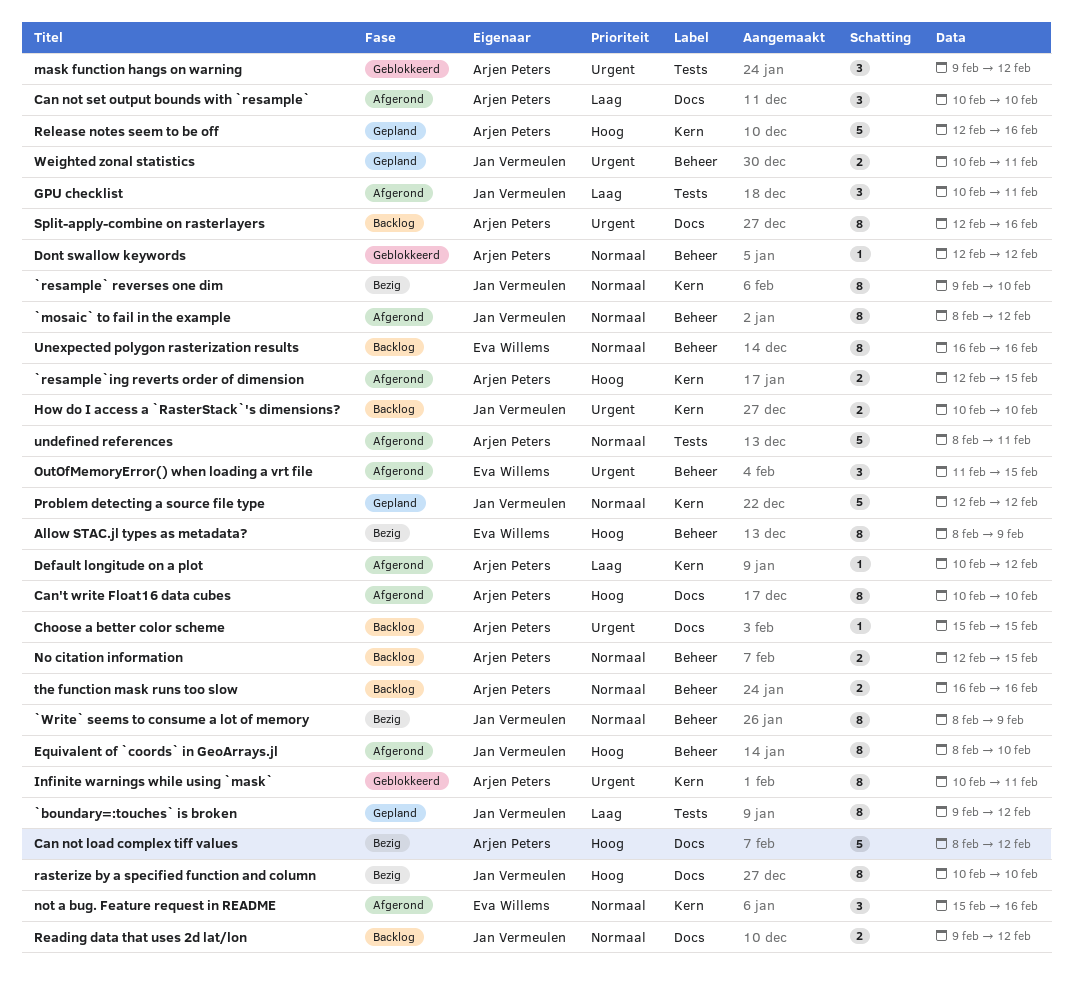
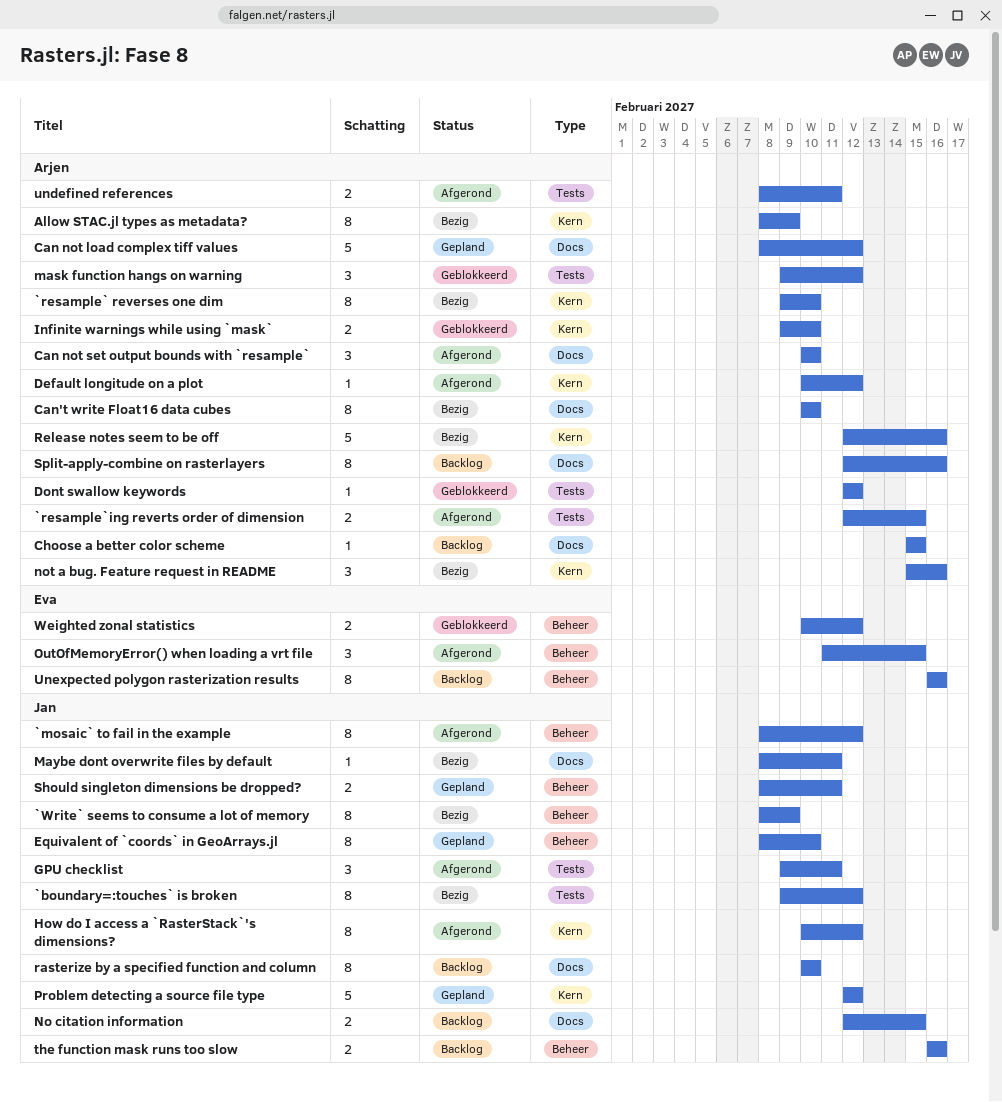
`boundary=:touches` is broken, status: Gepland -> Bezig
`resample` reverses one dim, owner: Jan Vermeulen -> Arjen Peters
`resample`ing reverts order of dimension, label: Kern -> Tests
Allow STAC.jl types as metadata?, owner: Eva Willems -> Arjen Peters
Allow STAC.jl types as metadata?, label: Beheer -> Kern
Can not load complex tiff values, status: Bezig -> Gepland
Can't write Float16 data cubes, status: Afgerond -> Bezig
Dont swallow keywords, label: Beheer -> Tests
Equivalent of `coords` in GeoArrays.jl, status: Afgerond -> Gepland
GPU checklist, start: Feb 10 -> Feb 9
How do I access a `RasterStack`'s dimensions?, status: Backlog -> Afgerond
How do I access a `RasterStack`'s dimensions?, estimate: 2 -> 8
How do I access a `RasterStack`'s dimensions?, due: Feb 10 -> Feb 12
Infinite warnings while using `mask`, estimate: 8 -> 2
Infinite warnings while using `mask`, start: Feb 10 -> Feb 9
Infinite warnings while using `mask`, due: Feb 11 -> Feb 10
Maybe dont overwrite files by default: none -> present
No citation information, owner: Arjen Peters -> Jan Vermeulen
No citation information, label: Beheer -> Docs
not a bug. Feature request in README, status: Afgerond -> Bezig
not a bug. Feature request in README, owner: Eva Willems -> Arjen Peters
rasterize by a specified function and column, status: Bezig -> Backlog
Reading data that uses 2d lat/lon: present -> none
Release notes seem to be off, status: Gepland -> Bezig
Should singleton dimensions be dropped?: none -> present
the function mask runs too slow, owner: Arjen Peters -> Jan Vermeulen
undefined references, estimate: 5 -> 2
Weighted zonal statistics, status: Gepland -> Geblokkeerd
Weighted zonal statistics, owner: Jan Vermeulen -> Eva Willems
Weighted zonal statistics, due: Feb 11 -> Feb 12

